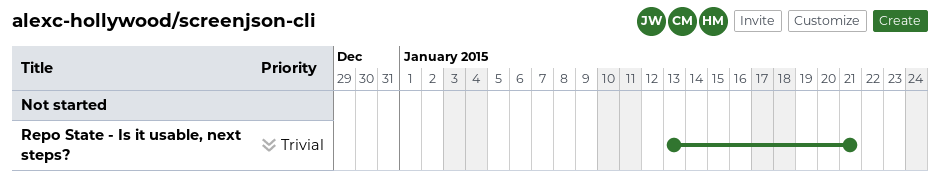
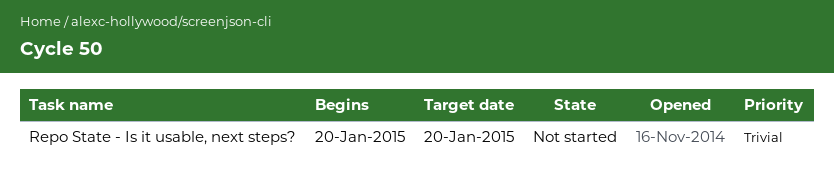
Repo State - Is it usable, next steps?, start: Jan 13 -> Jan 20
Repo State - Is it usable, next steps?, due: Jan 21 -> Jan 20

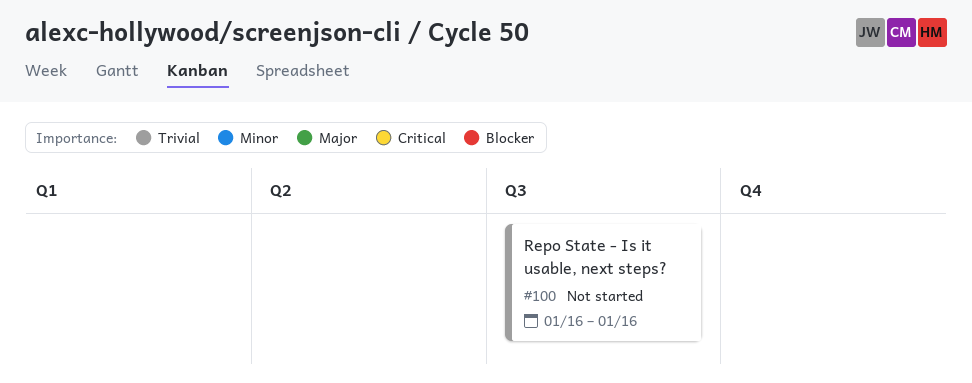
Repo State - Is it usable, next steps?, start: Jan 20 -> Jan 16
Repo State - Is it usable, next steps?, due: Jan 20 -> Jan 16

